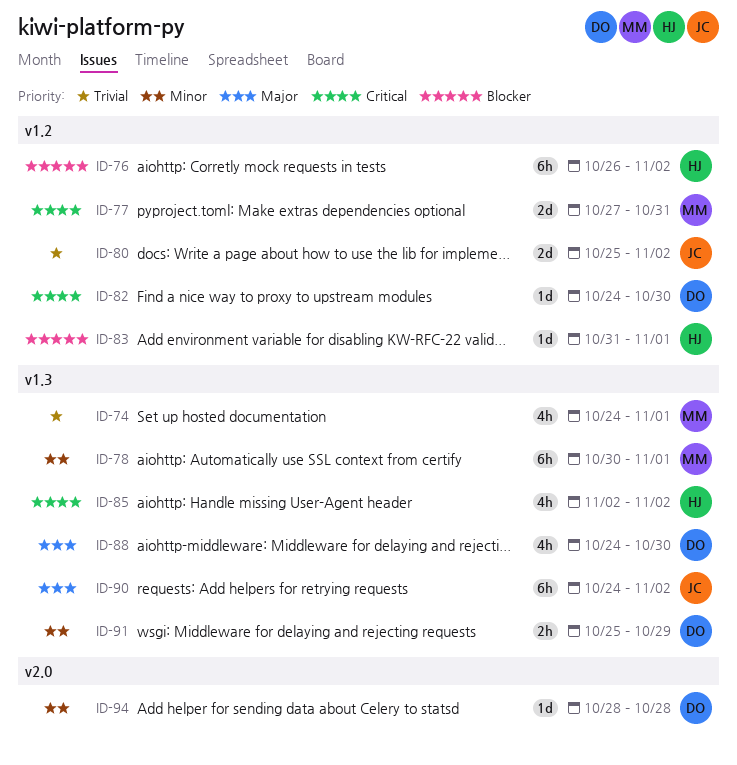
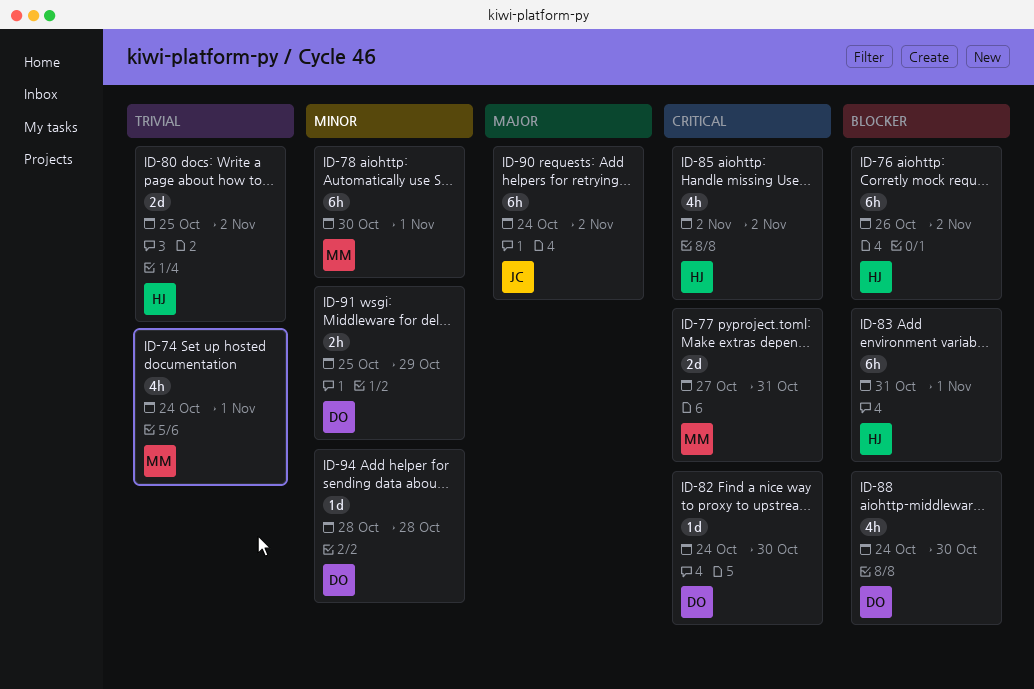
ID-80, owner: JC -> HJ
ID-83, estimate: 1d -> 6h
ID-88, priority: Major -> Blocker

